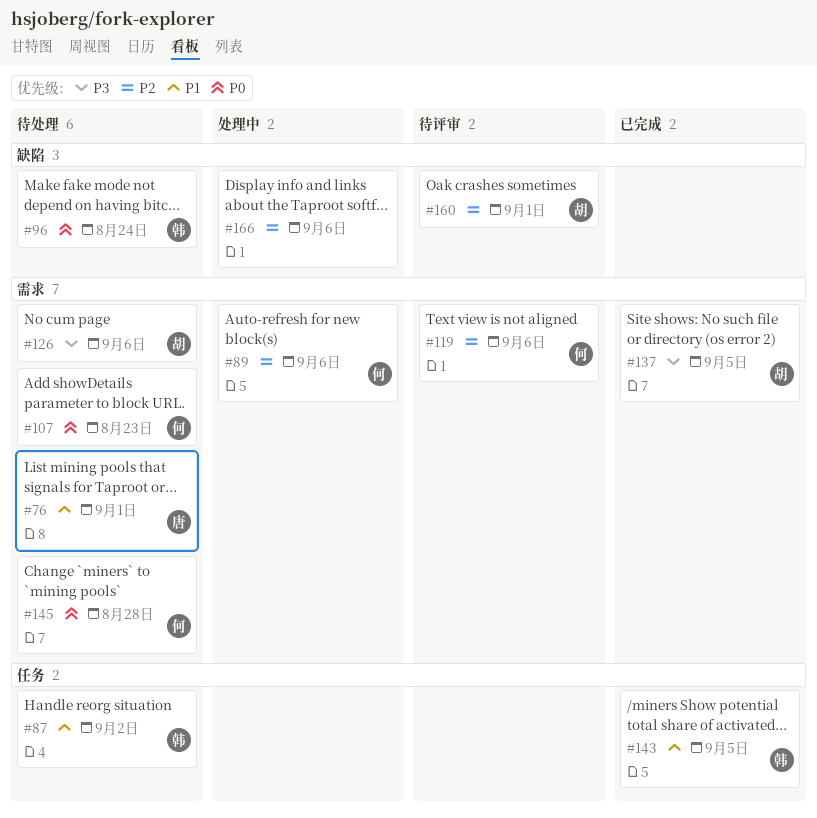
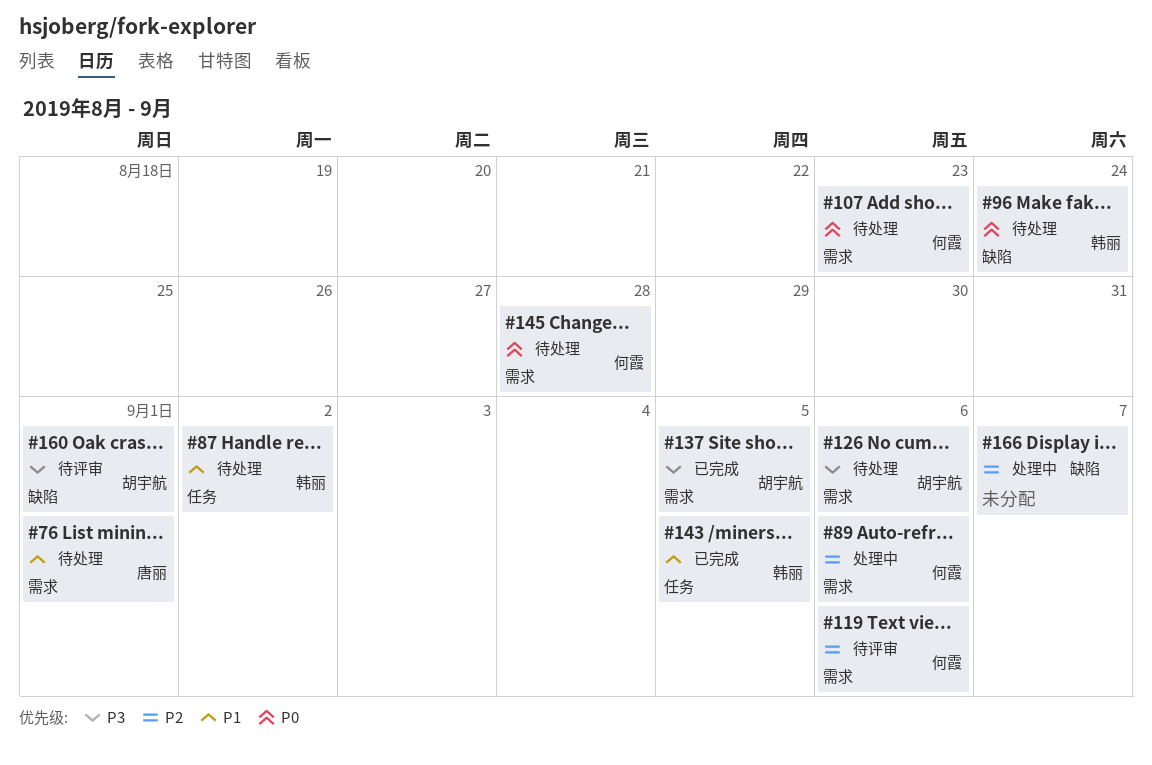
#160, priority: P2 -> P3
#166, due: Sep 6 -> Sep 7

